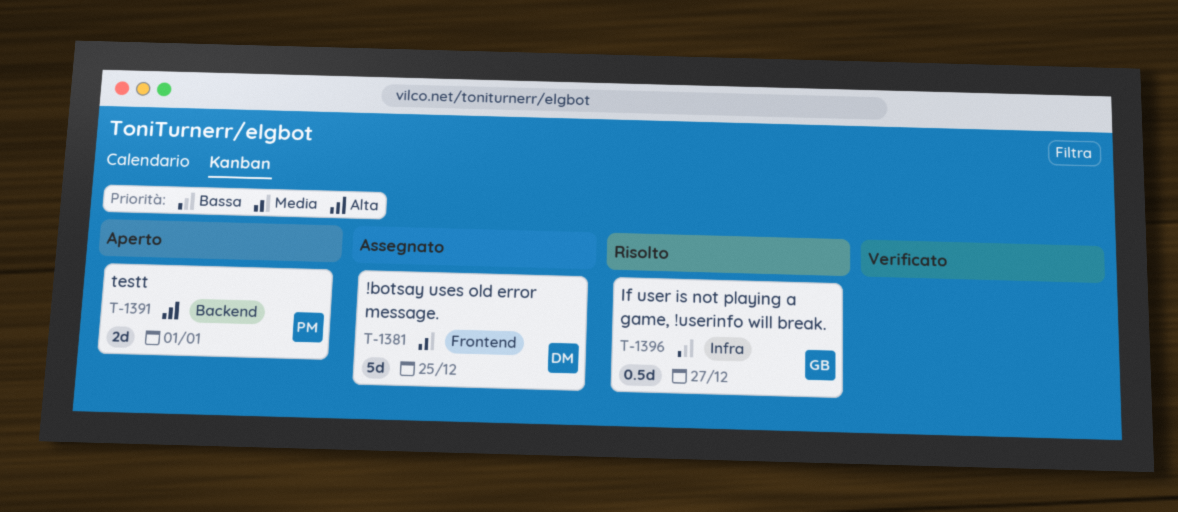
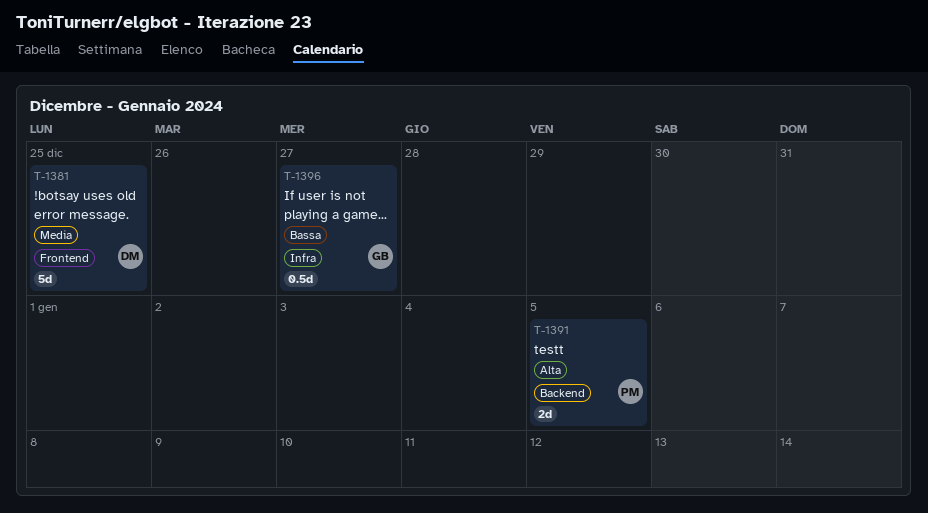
T-1391, due: Jan 1 -> Jan 5

